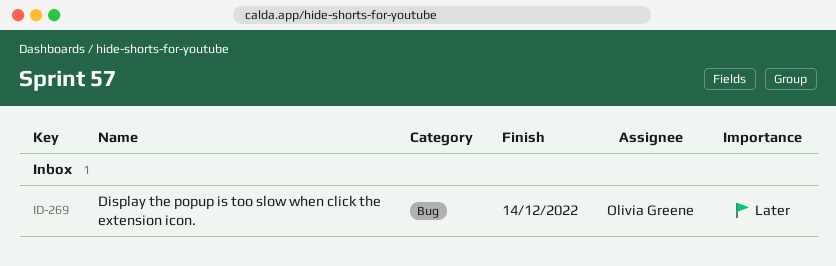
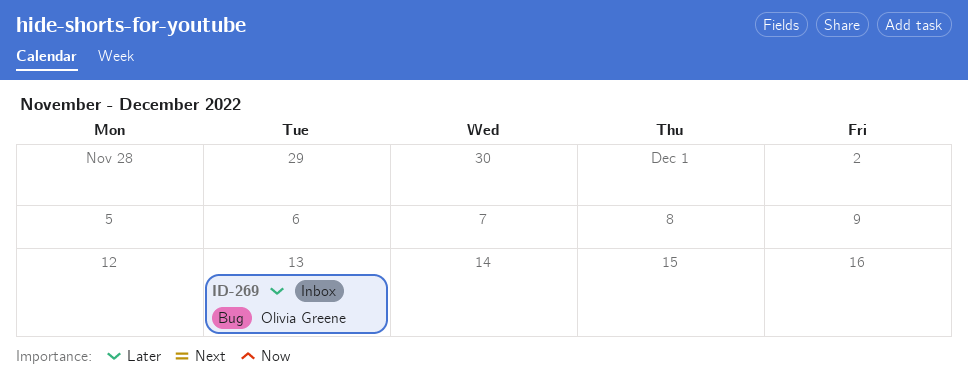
ID-269, due: Dec 14 -> Dec 13

